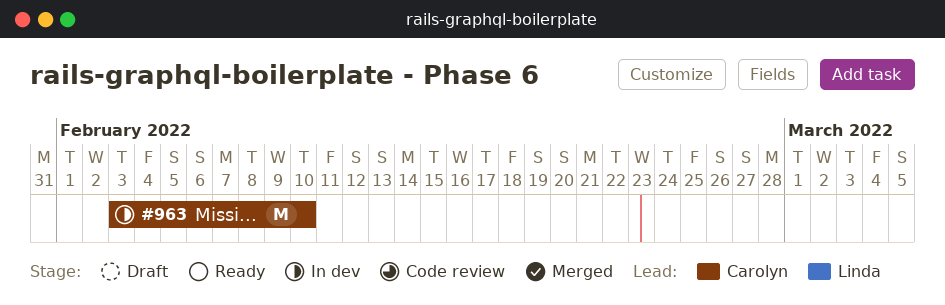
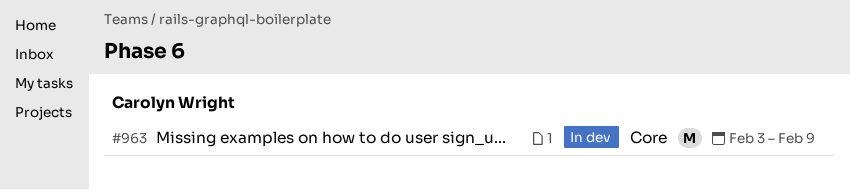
#963, due: Feb 10 -> Feb 9

